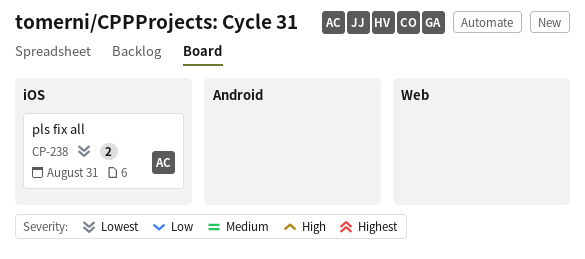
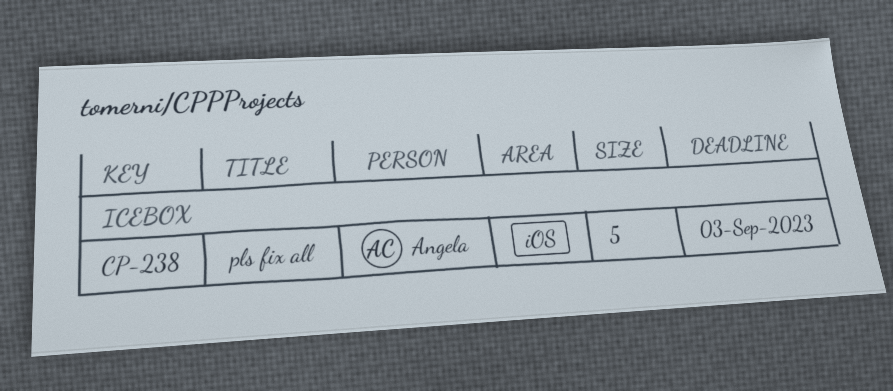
CP-238, estimate: 2 -> 5
CP-238, due: Aug 31 -> Sep 3

